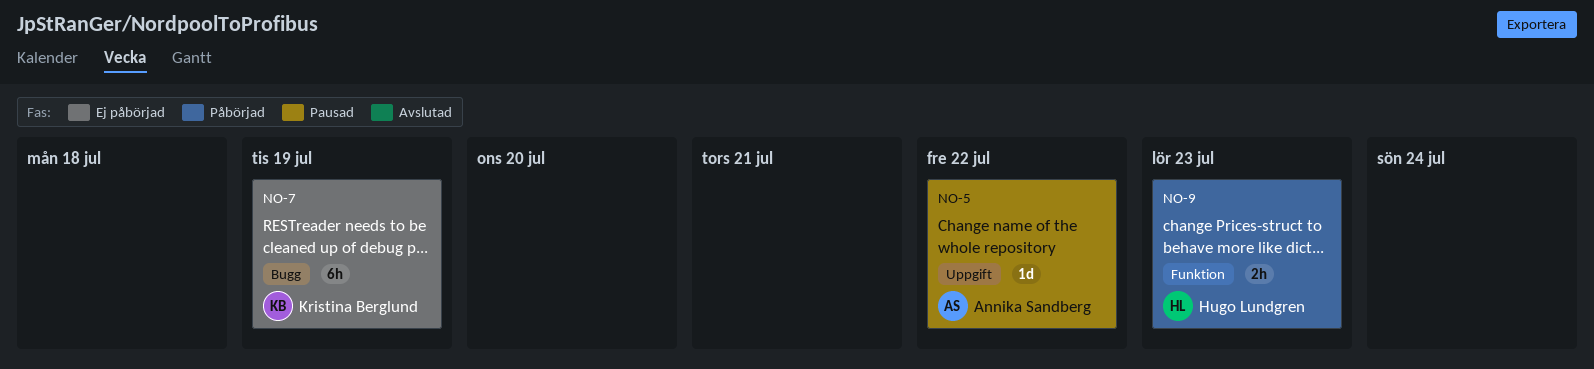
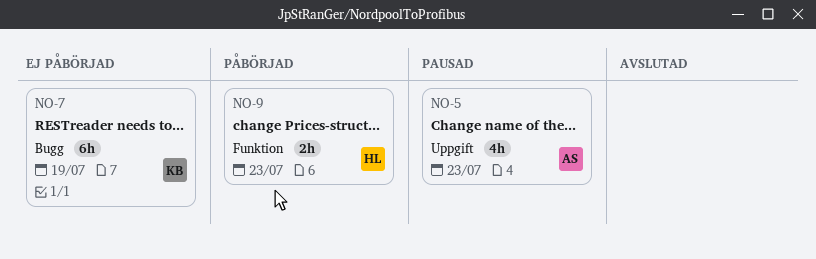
NO-5, estimate: 1d -> 4h
NO-5, due: Jul 22 -> Jul 23

